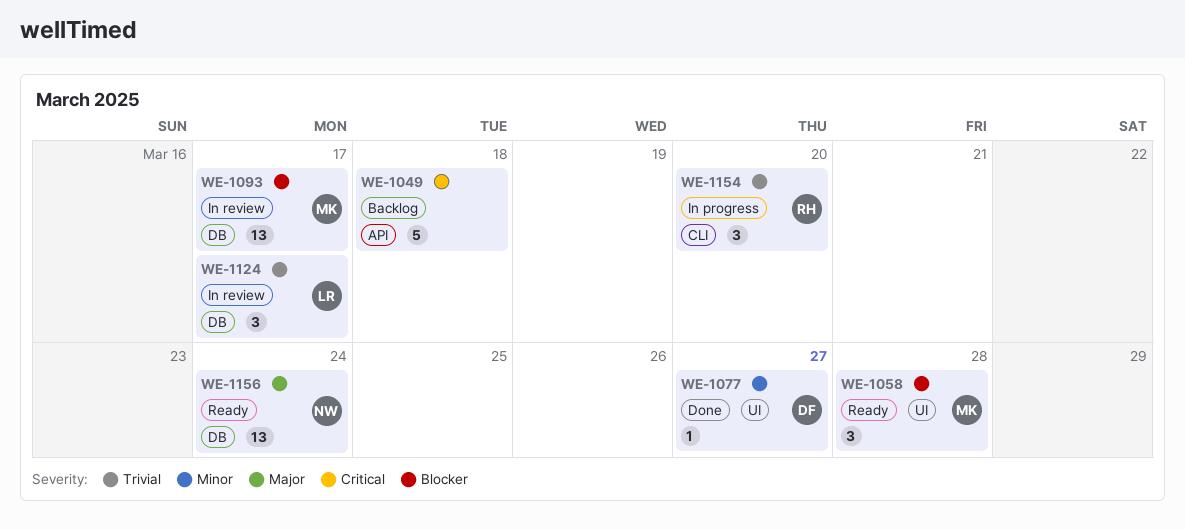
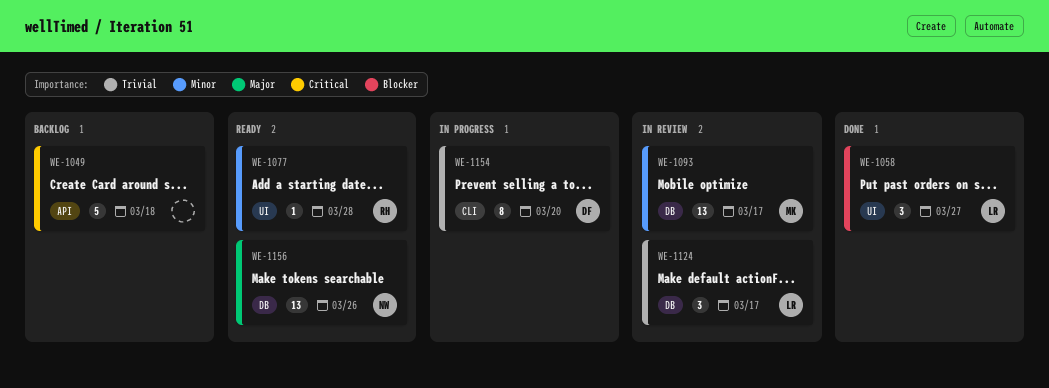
WE-1058, status: Ready -> Done
WE-1058, owner: MK -> LR
WE-1058, due: Mar 28 -> Mar 27
WE-1077, status: Done -> Ready
WE-1077, owner: DF -> RH
WE-1077, due: Mar 27 -> Mar 28
WE-1093, priority: Blocker -> Minor
WE-1154, owner: RH -> DF
WE-1154, estimate: 3 -> 8
WE-1156, due: Mar 24 -> Mar 26

